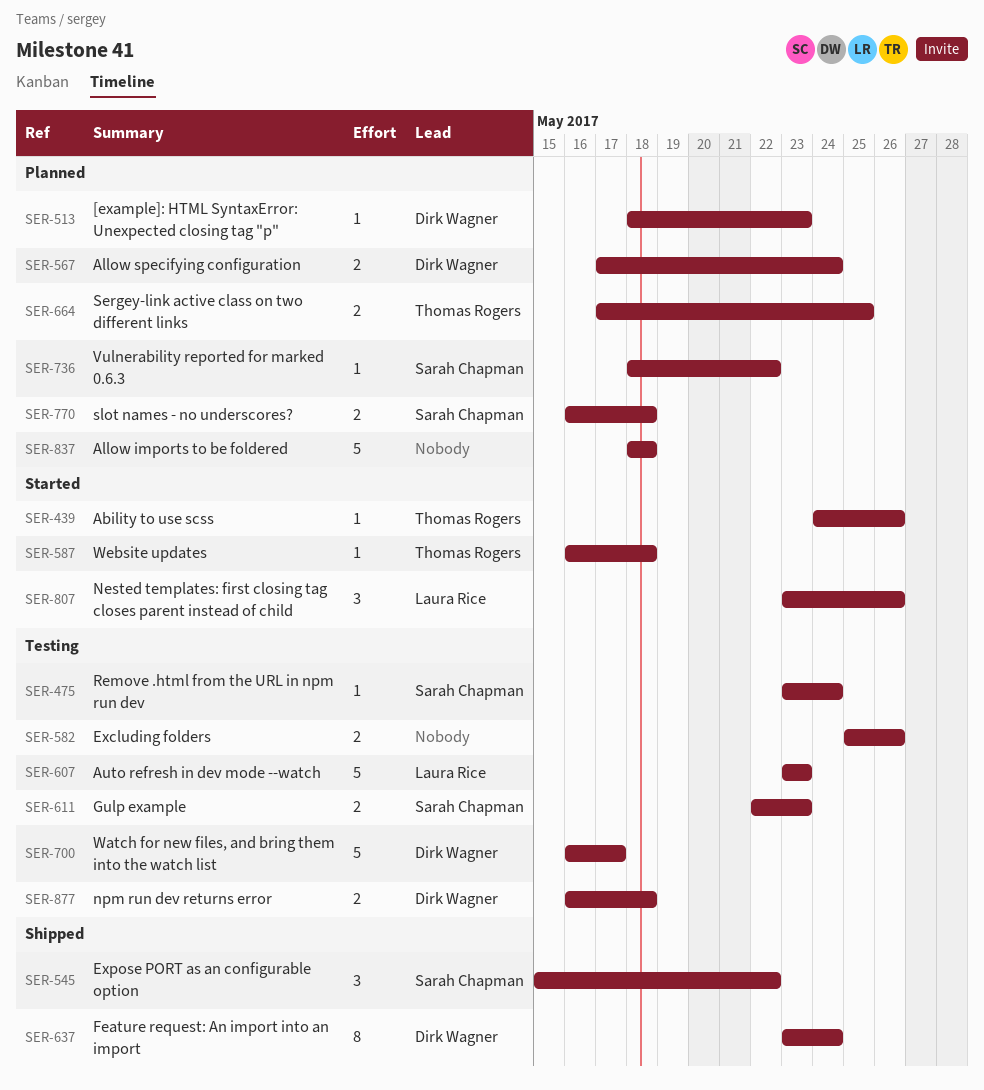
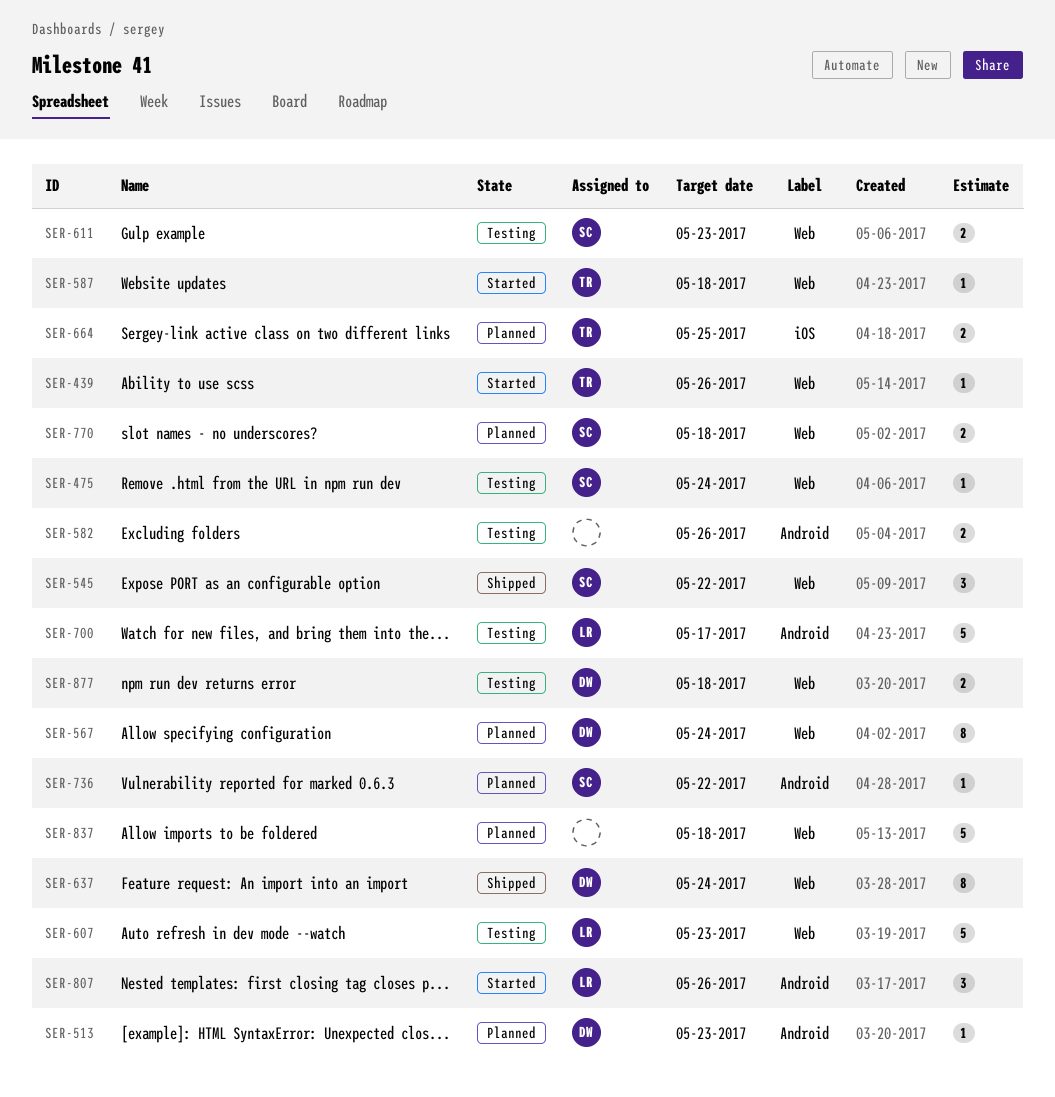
SER-567, estimate: 2 -> 8
SER-700, owner: Dirk Wagner -> Laura Rice

